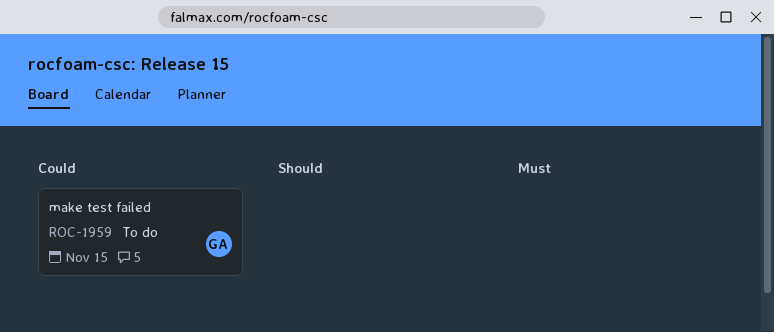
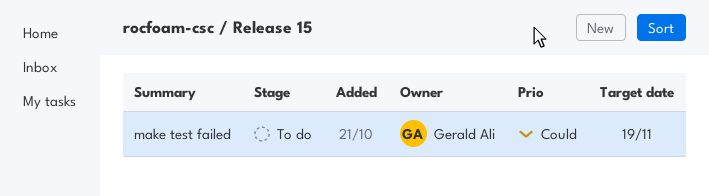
make test failed, due: Nov 15 -> Nov 19

